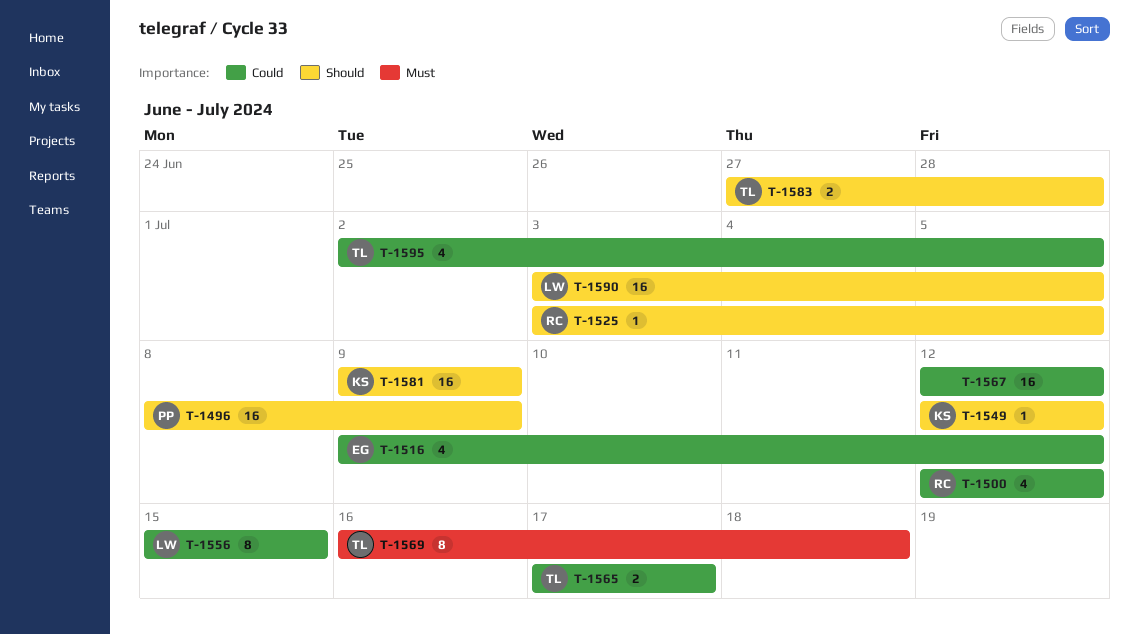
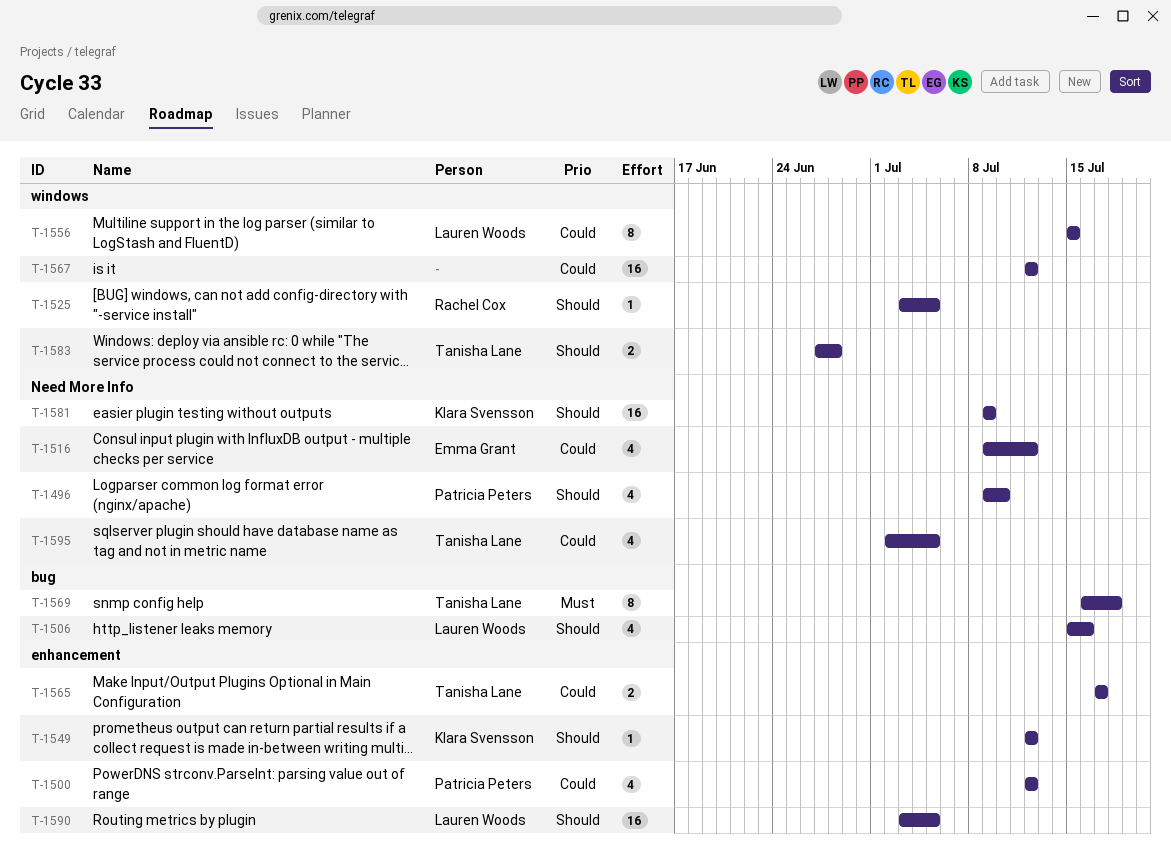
T-1496, estimate: 16 -> 4
T-1496, start: Jul 8 -> Jul 9
T-1496, due: Jul 9 -> Jul 10
T-1500, owner: Rachel Cox -> Patricia Peters
T-1506: none -> present

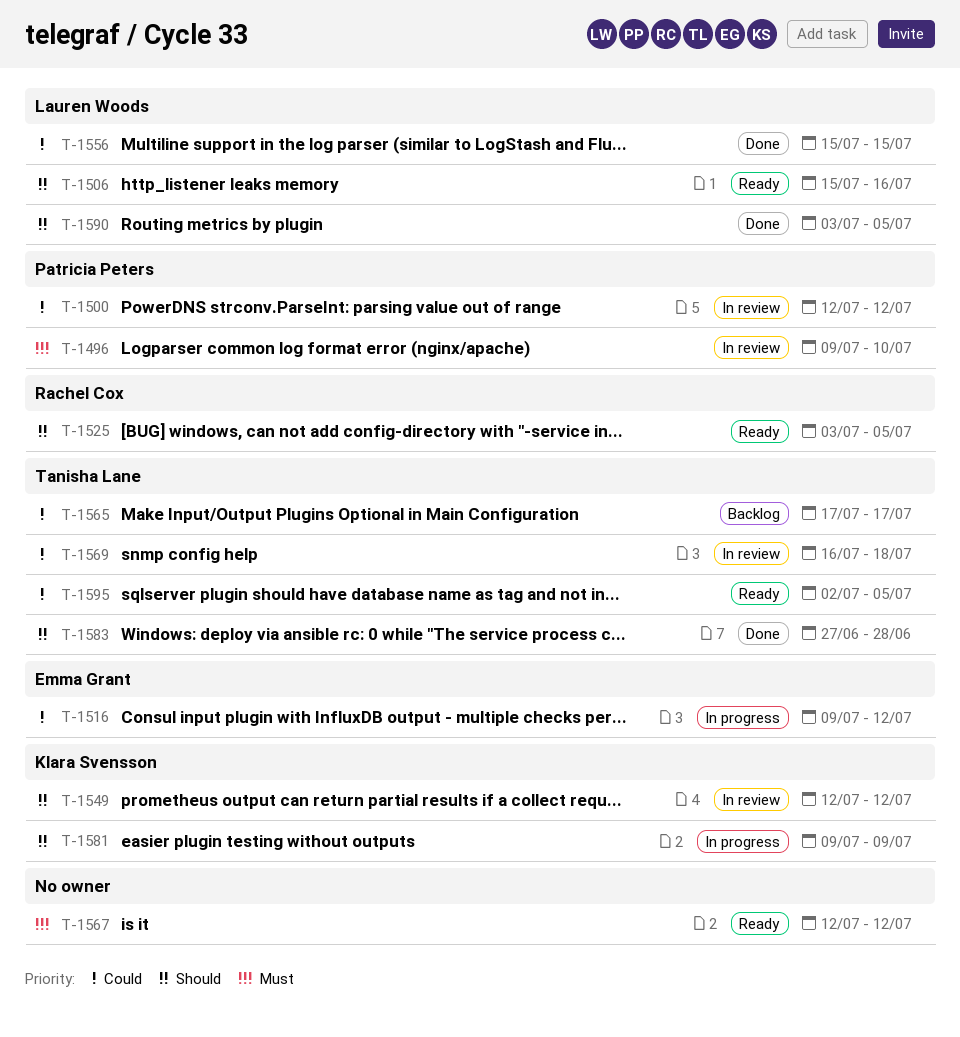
T-1496, priority: Should -> Must
T-1567, priority: Could -> Must
T-1569, priority: Must -> Could

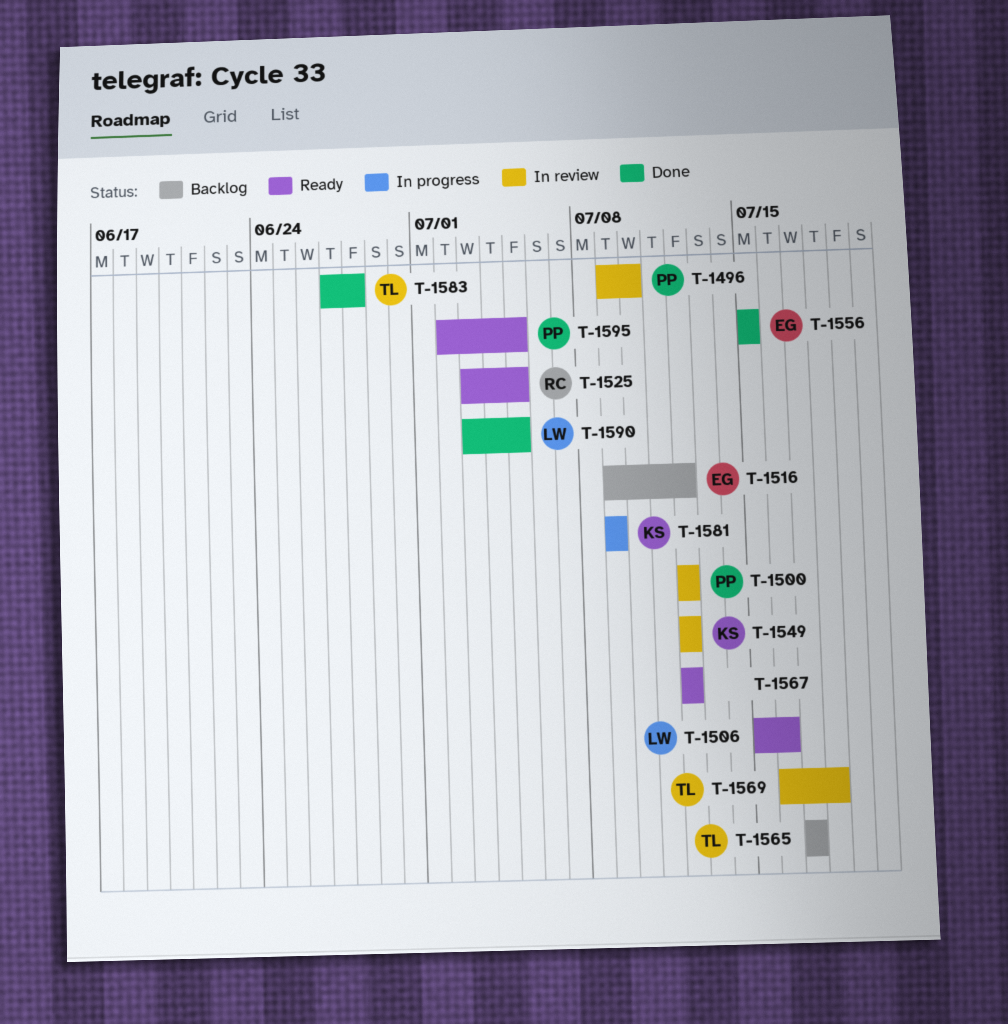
T-1516, status: In progress -> Backlog
T-1556, owner: Lauren Woods -> Emma Grant
T-1595, owner: Tanisha Lane -> Patricia Peters

